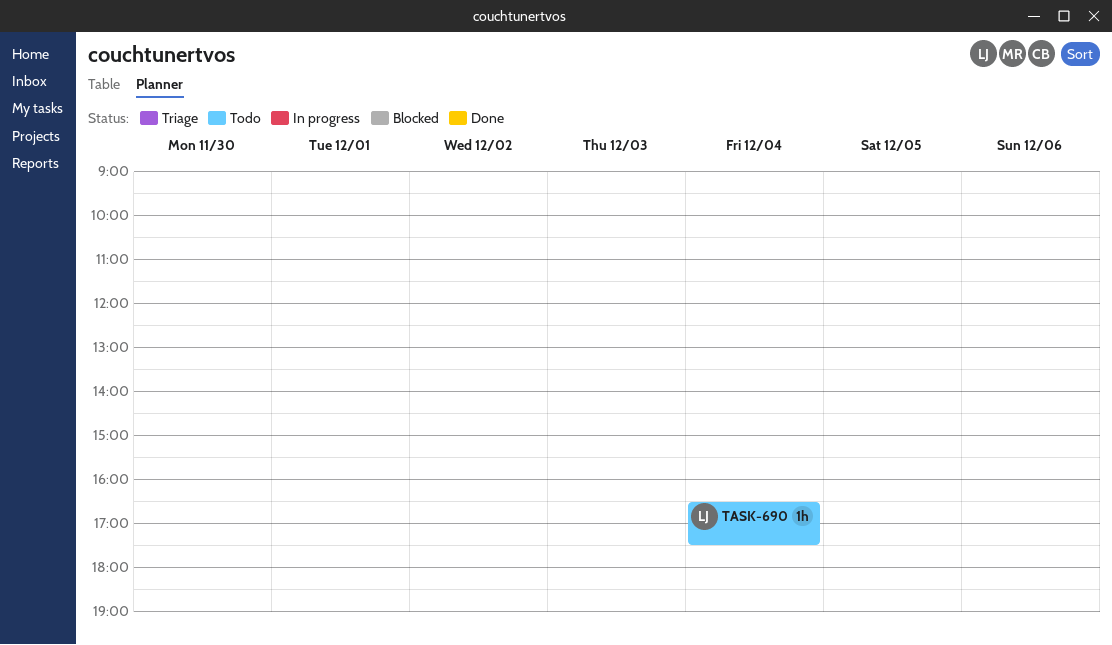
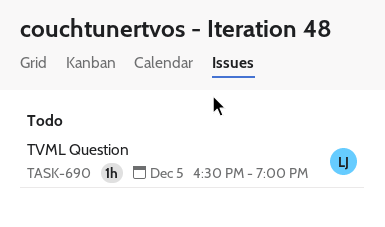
TASK-690, day: Dec 4 -> Dec 5
TASK-690, ends: 17:30 -> 19:00

